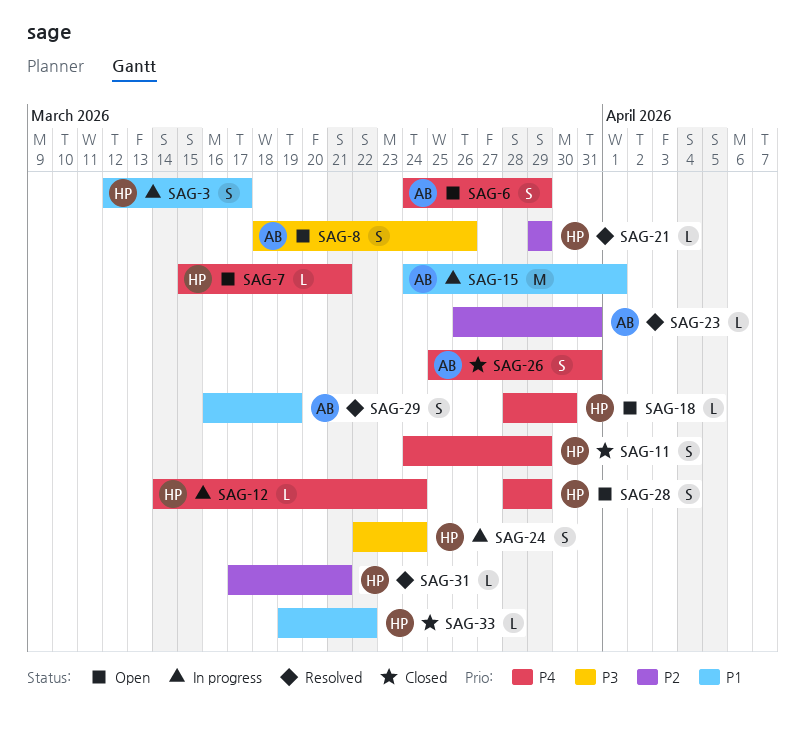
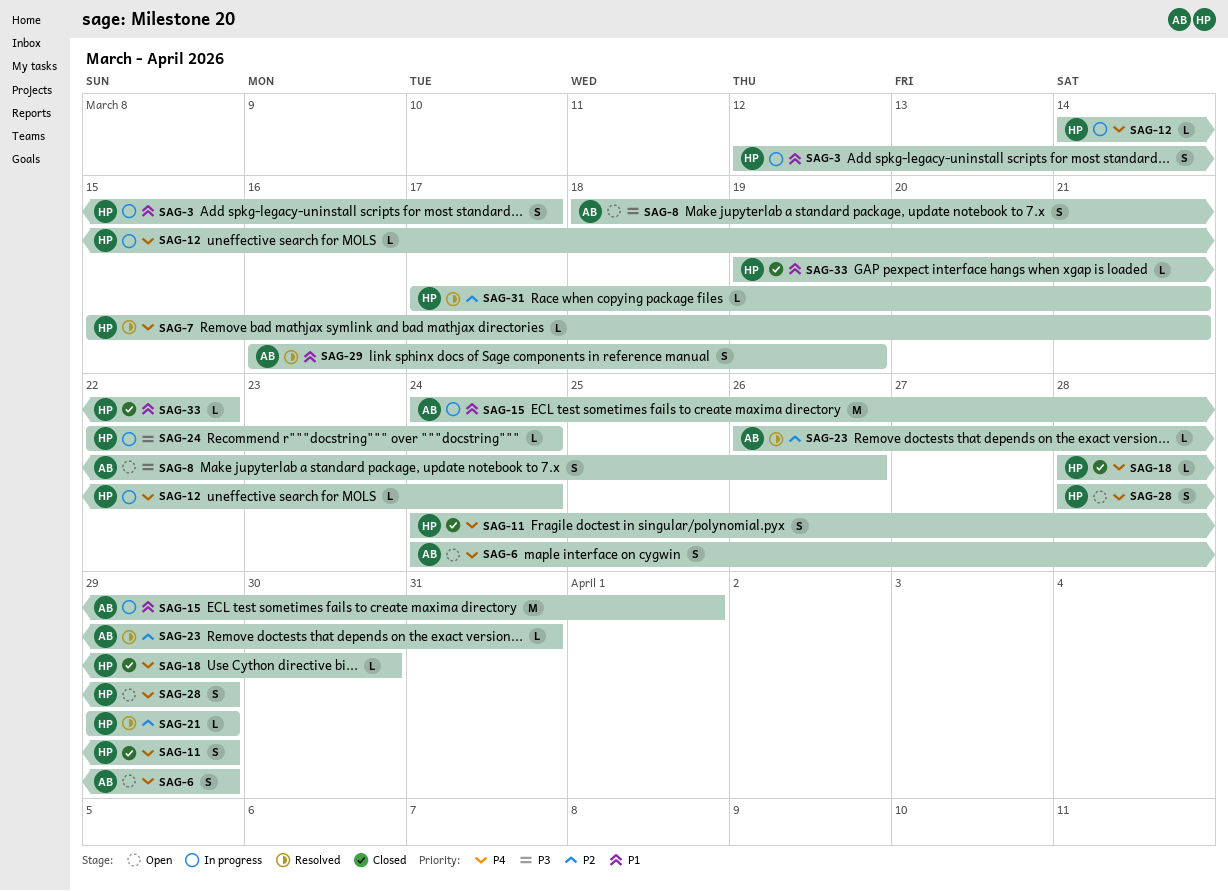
SAG-7, status: Open -> Resolved
SAG-18, status: Open -> Closed
SAG-24, estimate: S -> L
SAG-26: present -> none

